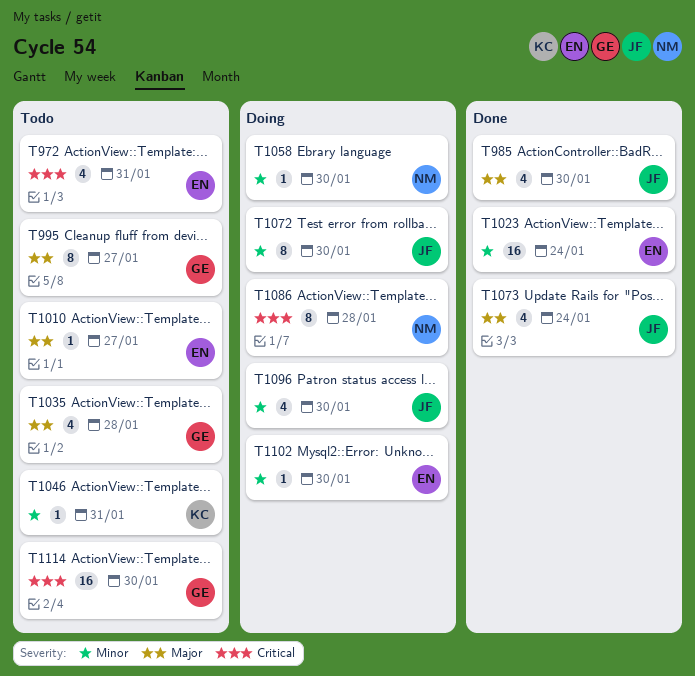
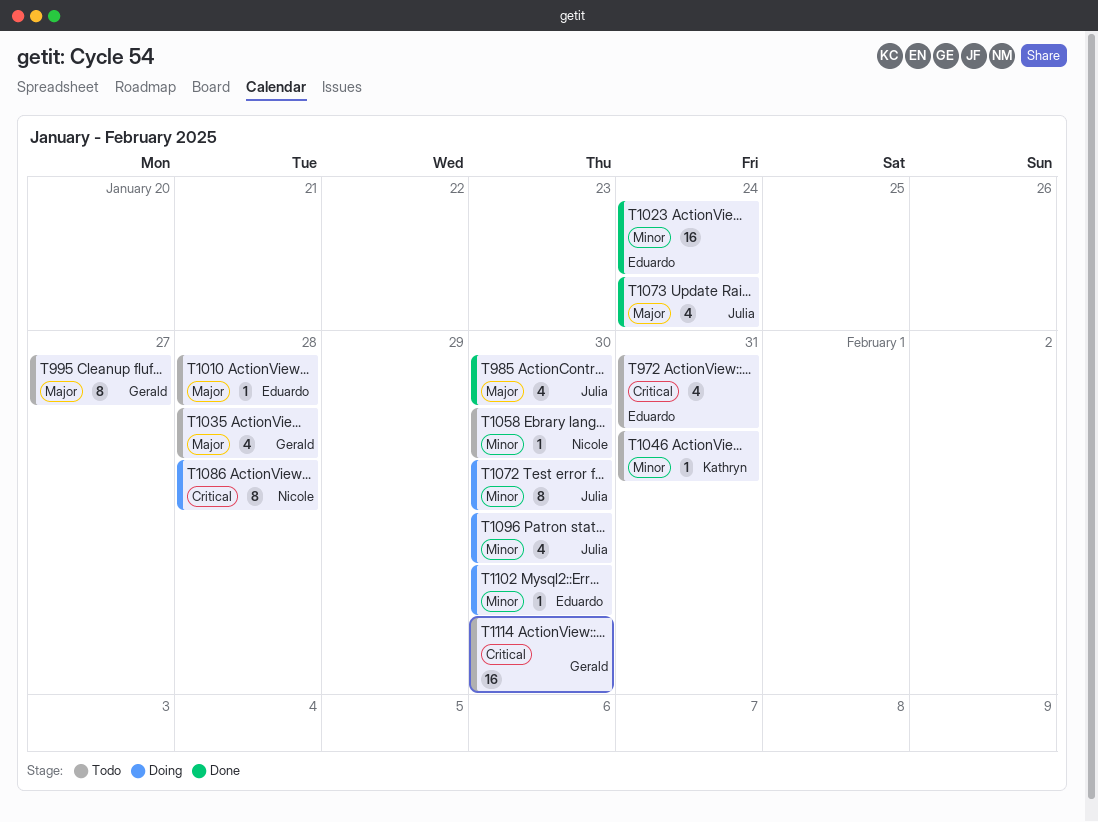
T1010, due: Jan 27 -> Jan 28
T1058, status: Doing -> Todo

